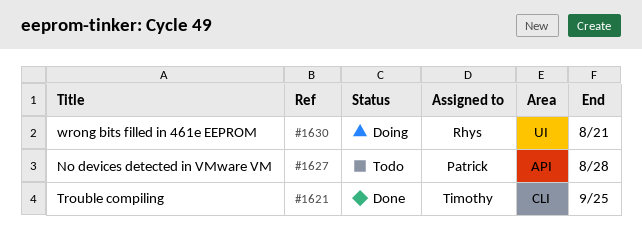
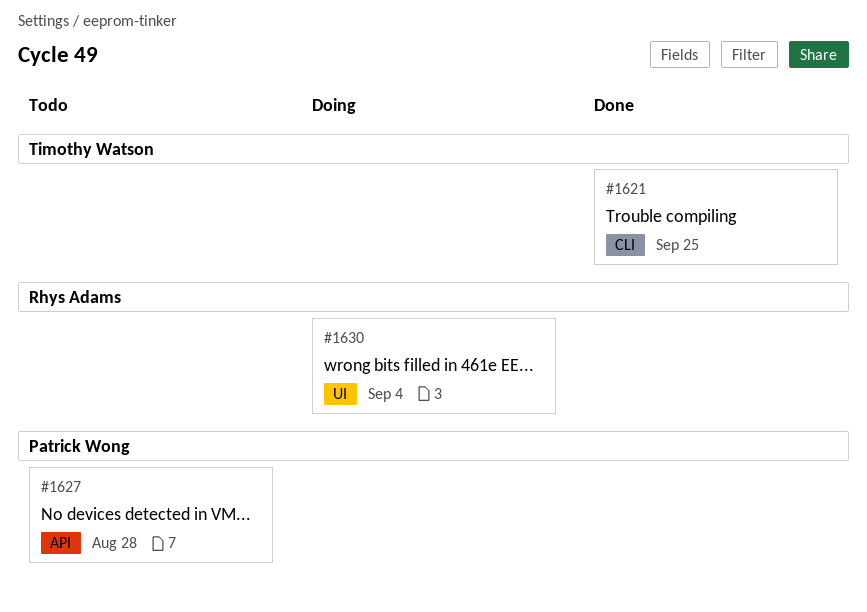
#1630, due: Aug 21 -> Sep 4

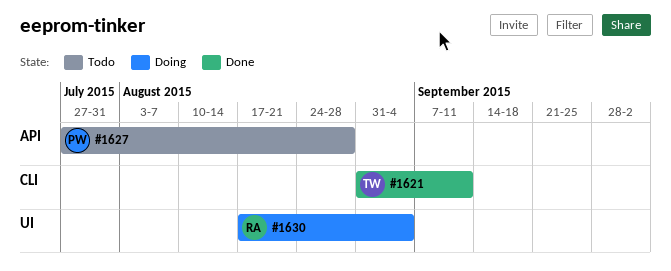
#1621, due: Sep 25 -> Sep 11

